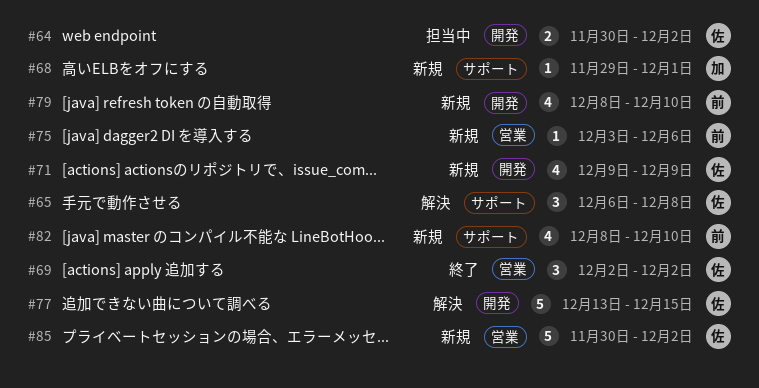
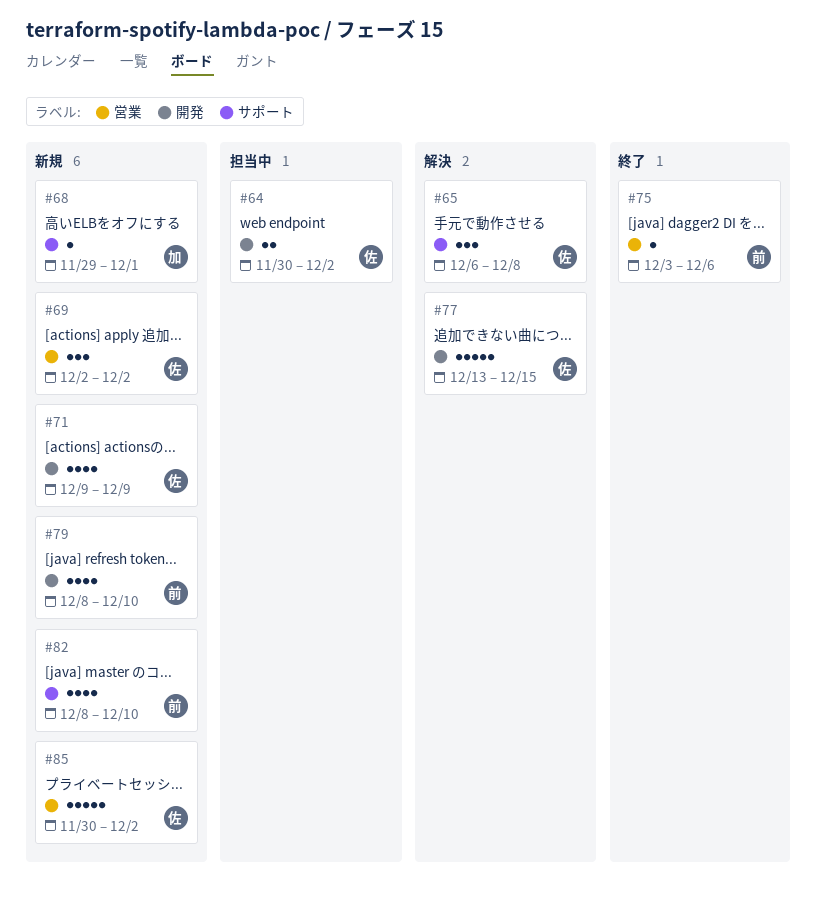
#69, status: 終了 -> 新規
#75, status: 新規 -> 終了

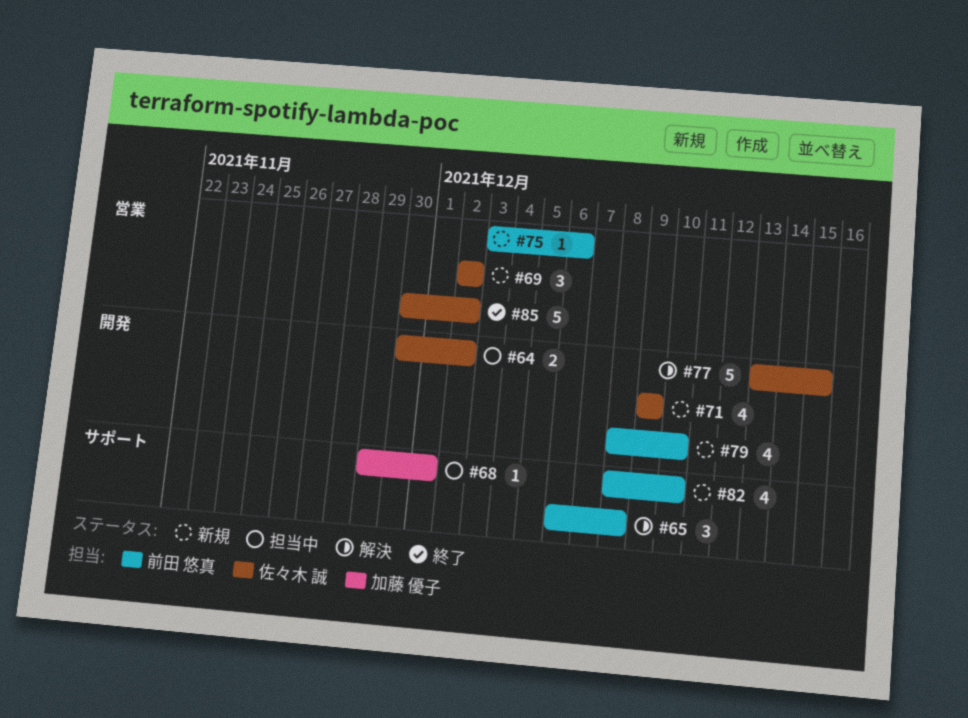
#65, owner: 佐々木 誠 -> 前田 悠真
#68, status: 新規 -> 担当中
#75, status: 終了 -> 新規
#85, status: 新規 -> 終了

